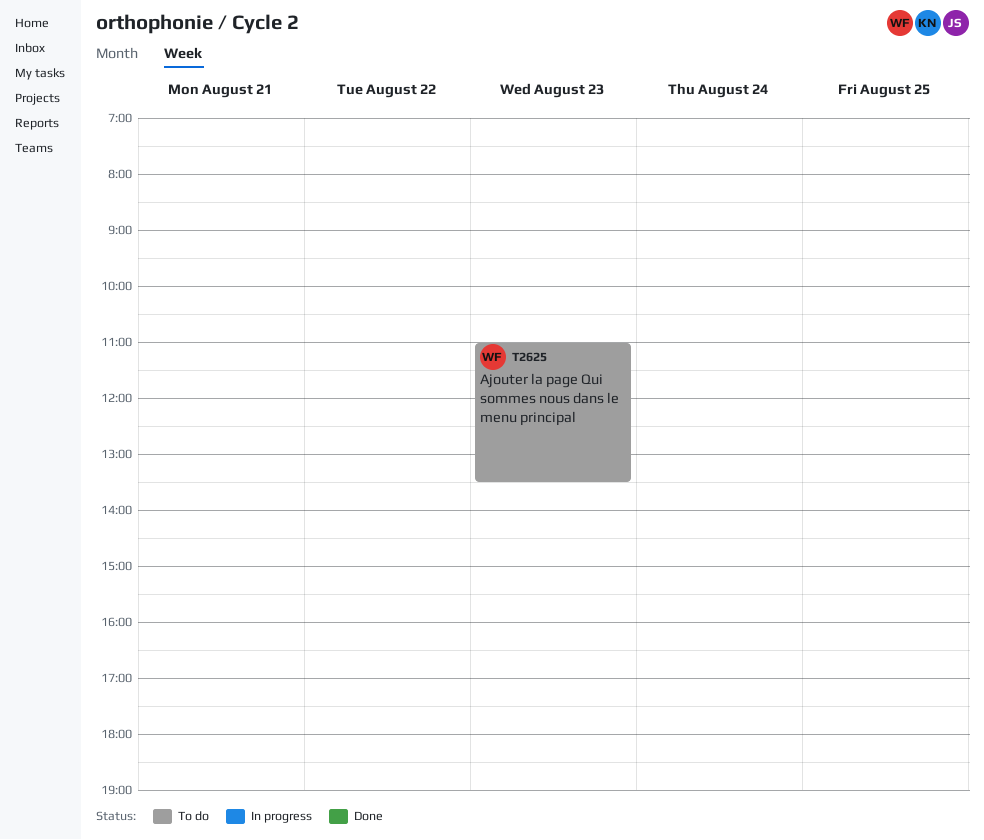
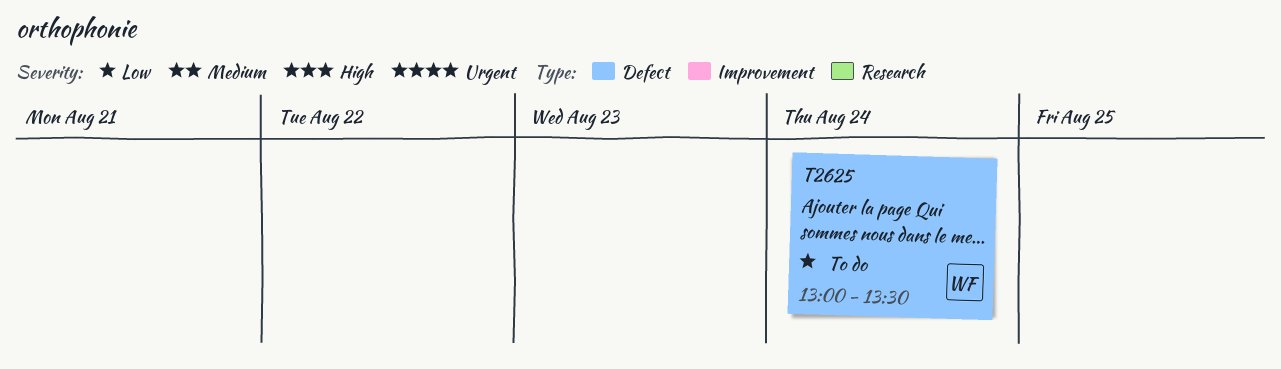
T2625, day: Aug 23 -> Aug 24
T2625, begins: 11:00 -> 13:00

